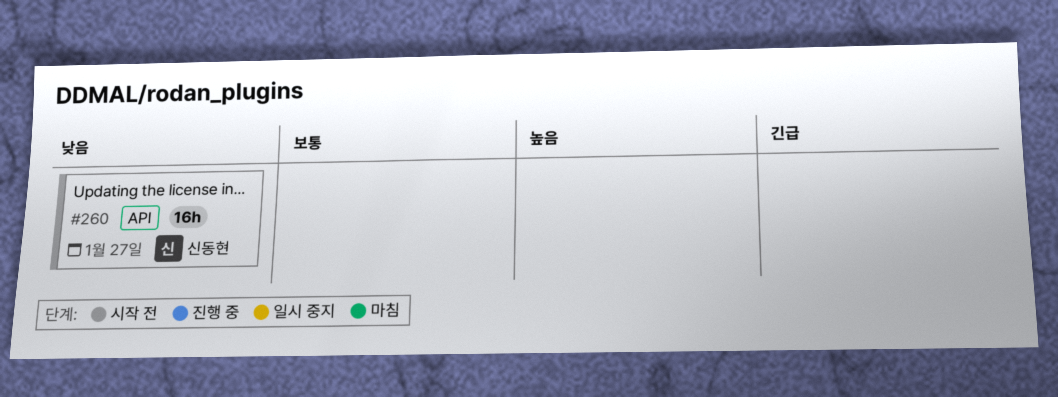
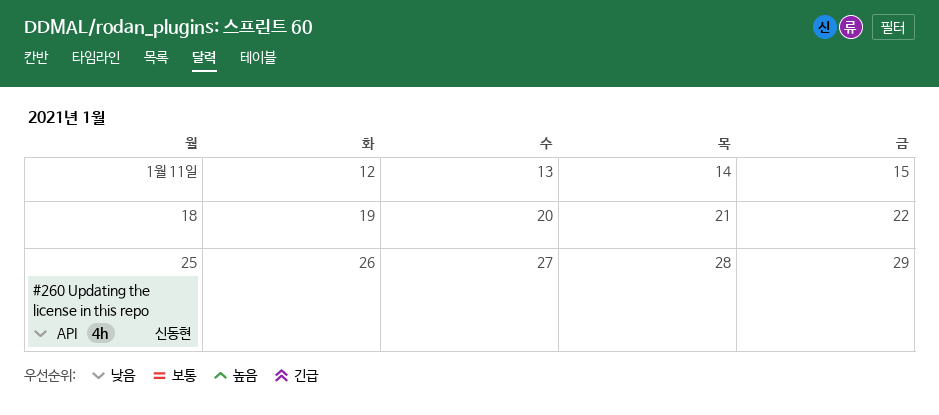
#260, estimate: 16h -> 4h
#260, due: Jan 27 -> Jan 25

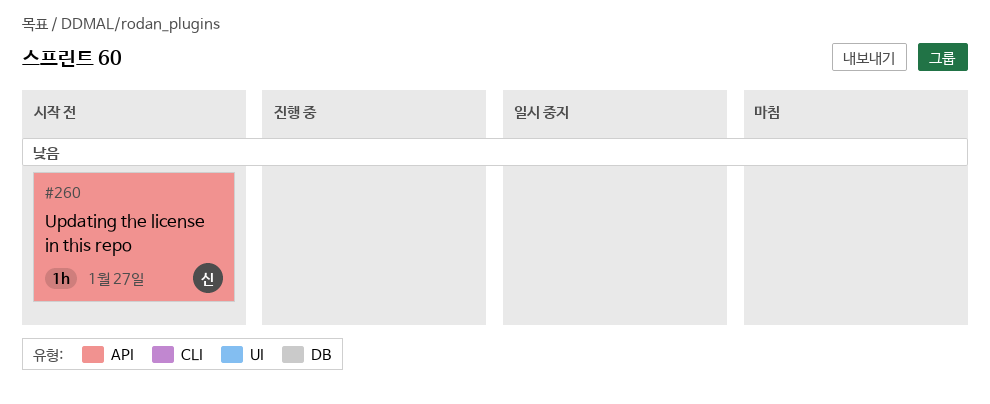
#260, estimate: 4h -> 1h
#260, due: Jan 25 -> Jan 27

